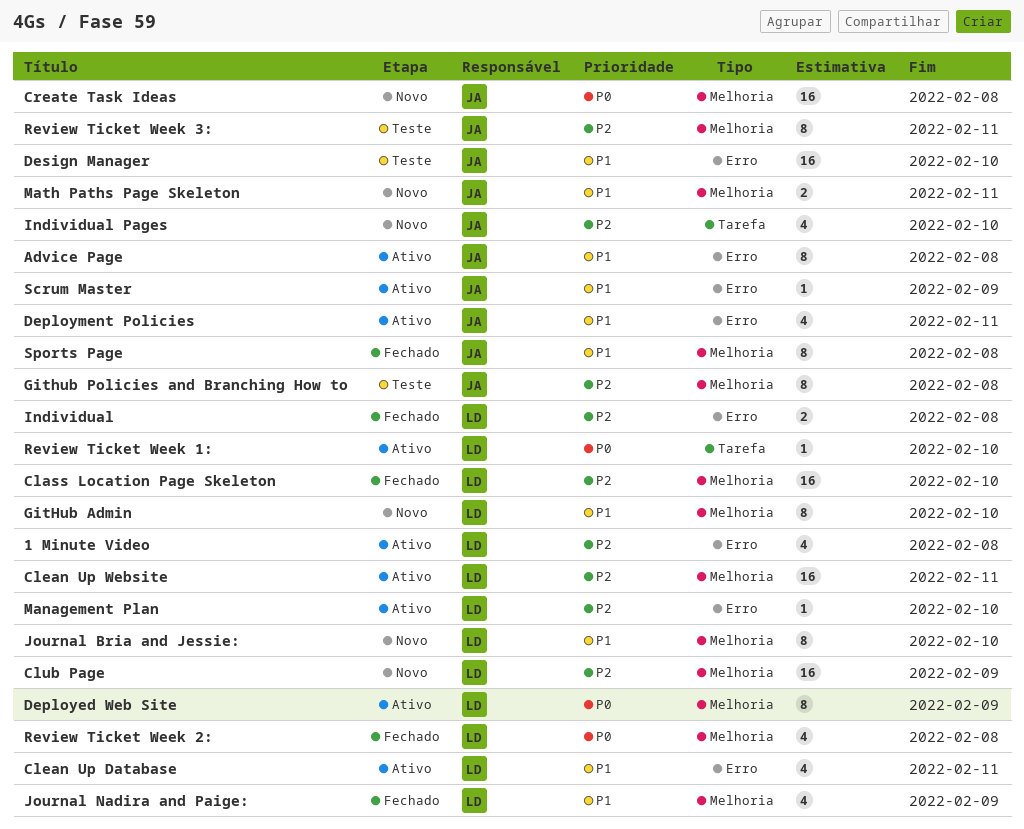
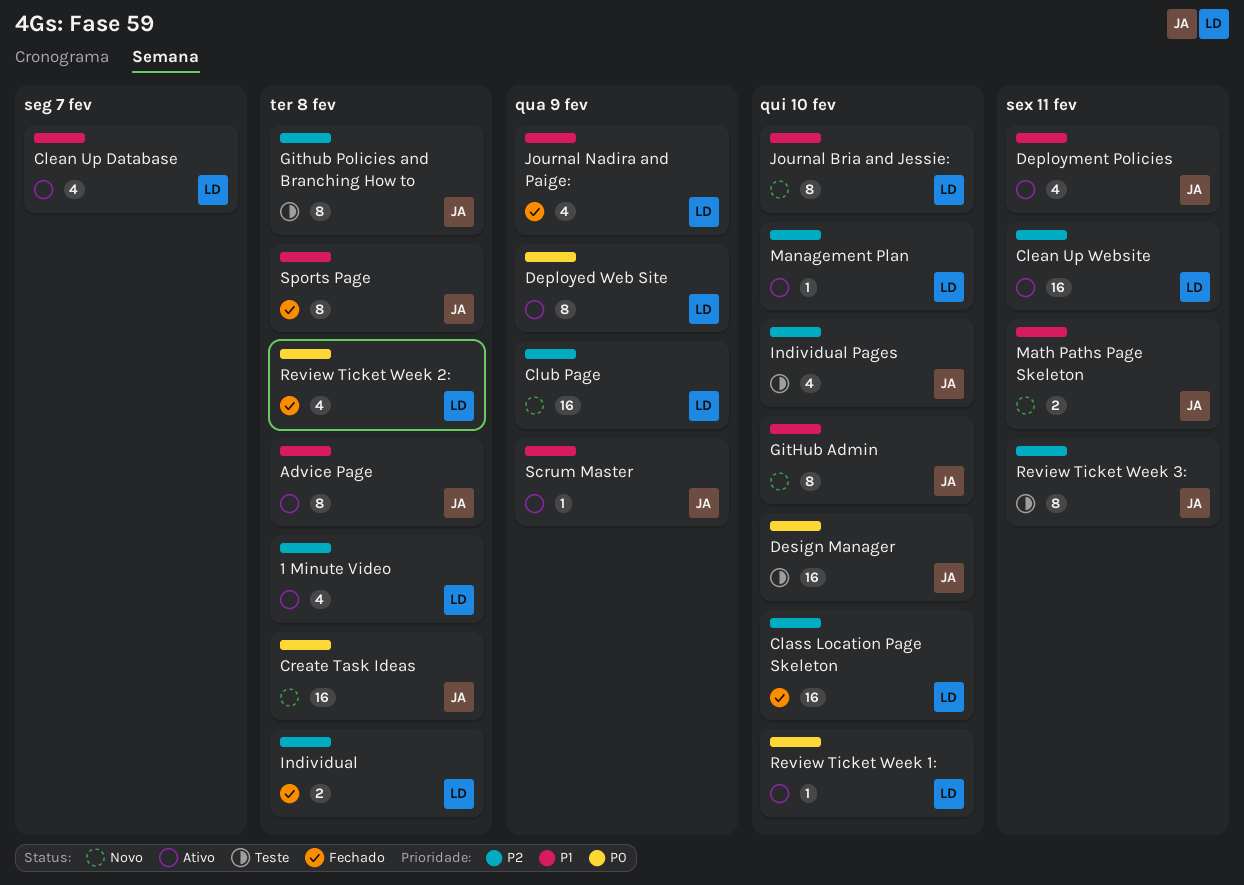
Clean Up Database, due: Feb 11 -> Feb 7
Design Manager, priority: P1 -> P0
GitHub Admin, owner: LD -> JA
Individual Pages, status: Novo -> Teste

